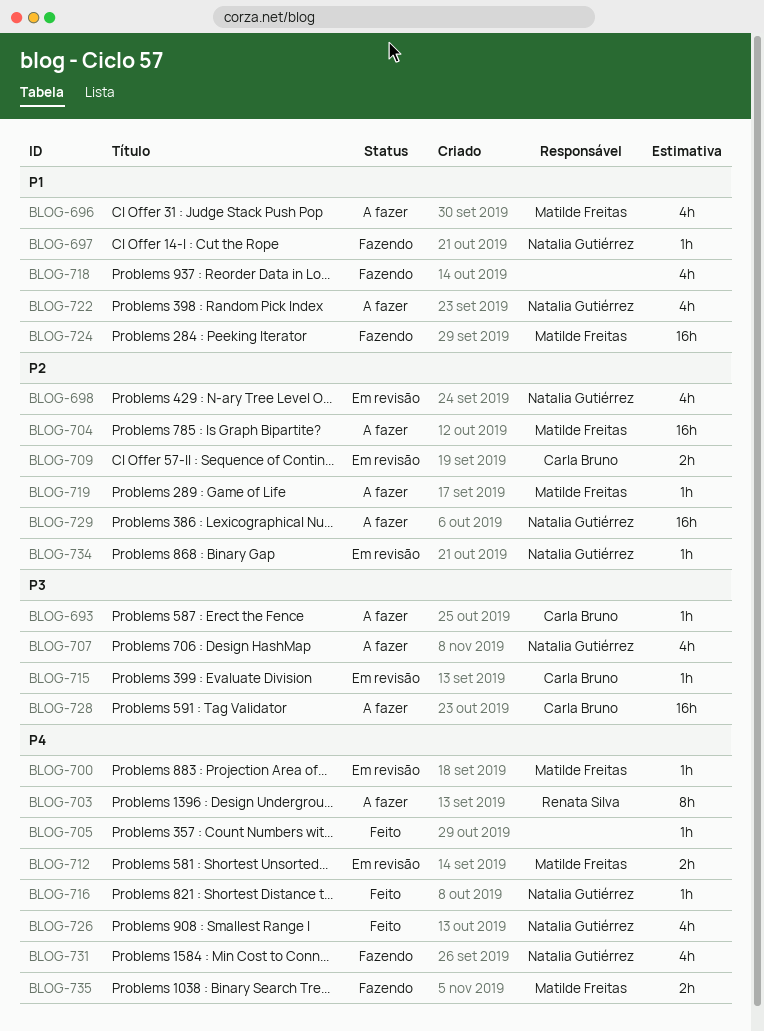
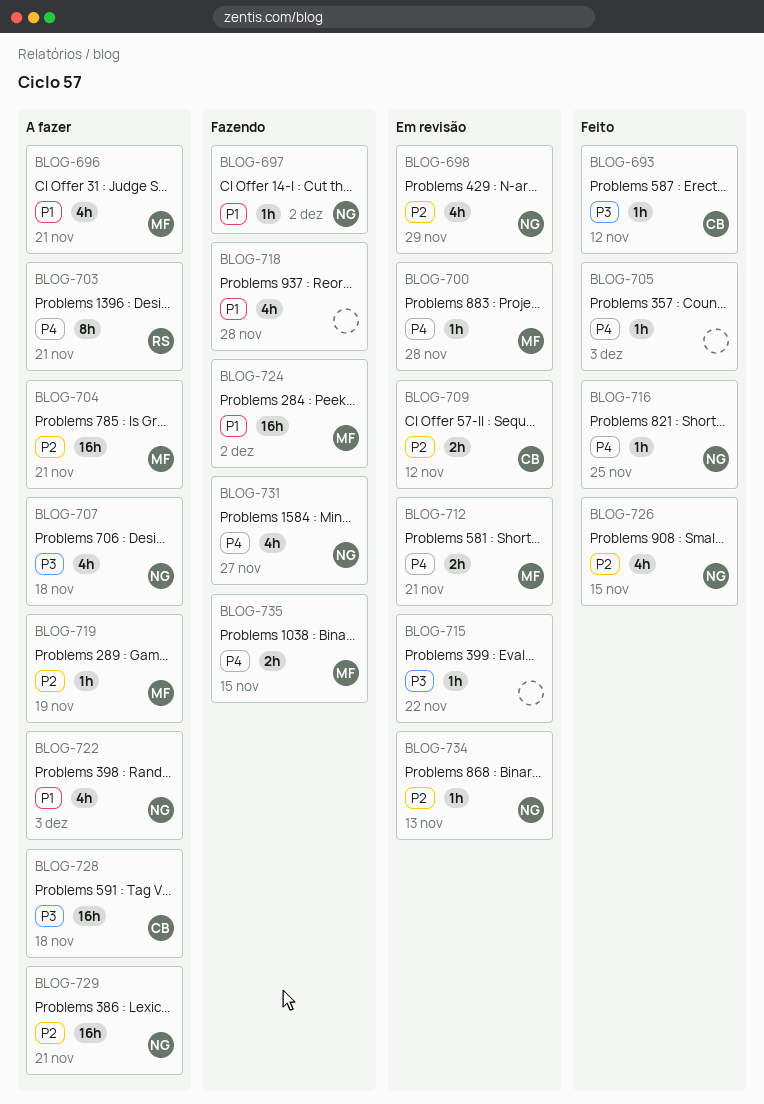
BLOG-693, status: A fazer -> Feito
BLOG-715, owner: Carla Bruno -> none
BLOG-726, priority: P4 -> P2

